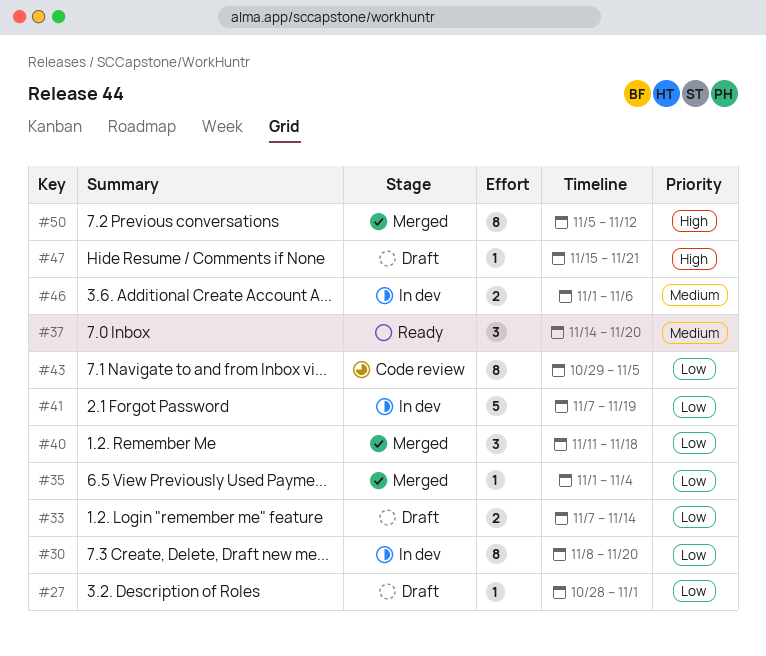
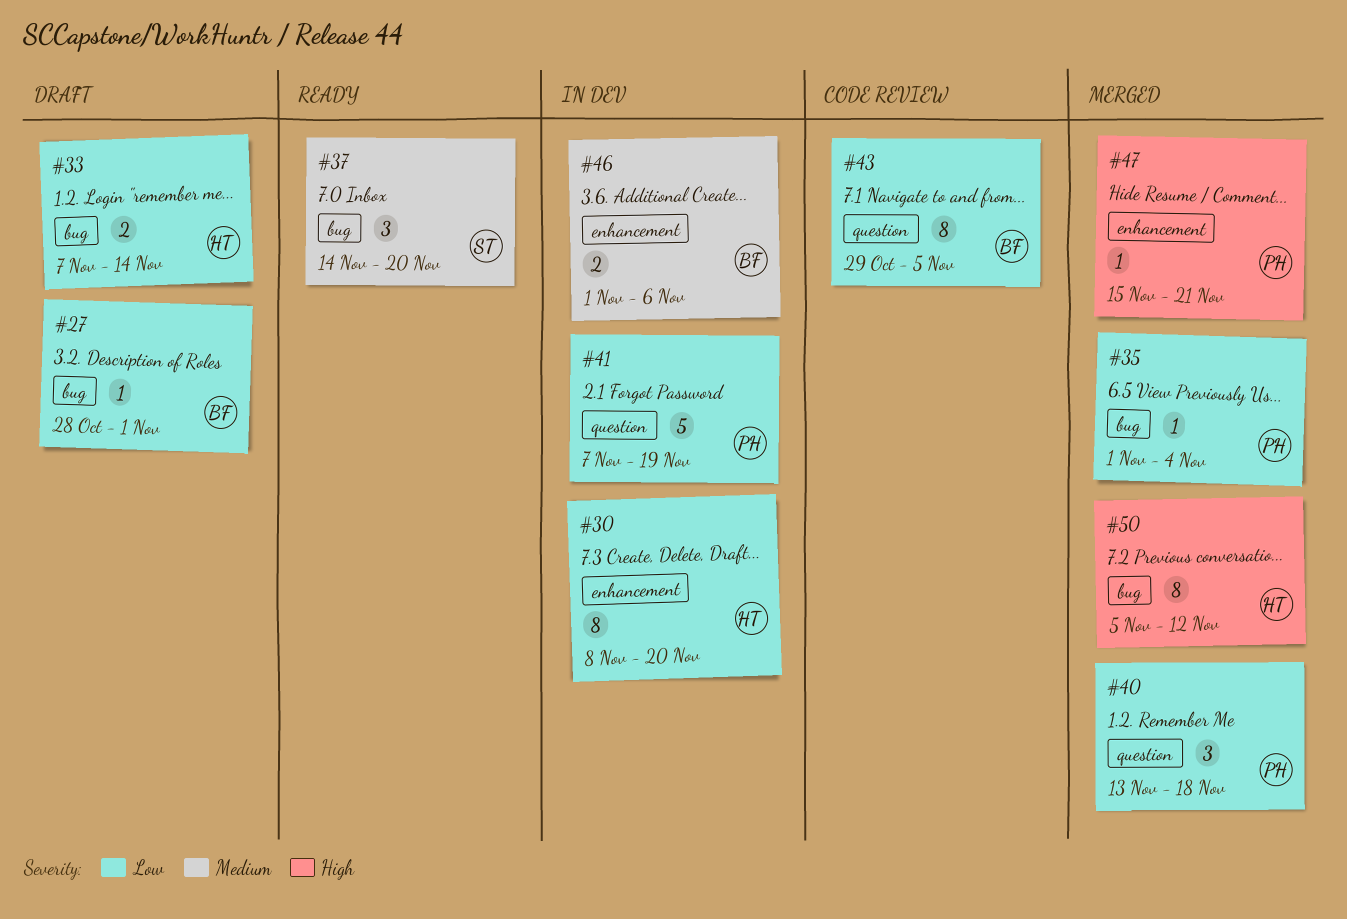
#40, start: Nov 11 -> Nov 13
#47, status: Draft -> Merged

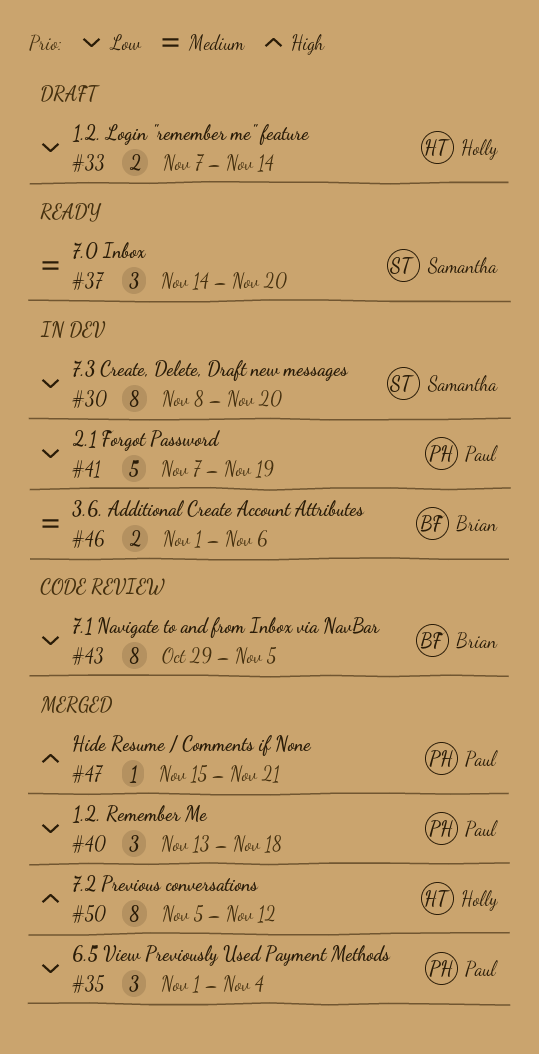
#27: present -> none
#30, owner: Holly -> Samantha
#35, estimate: 1 -> 3

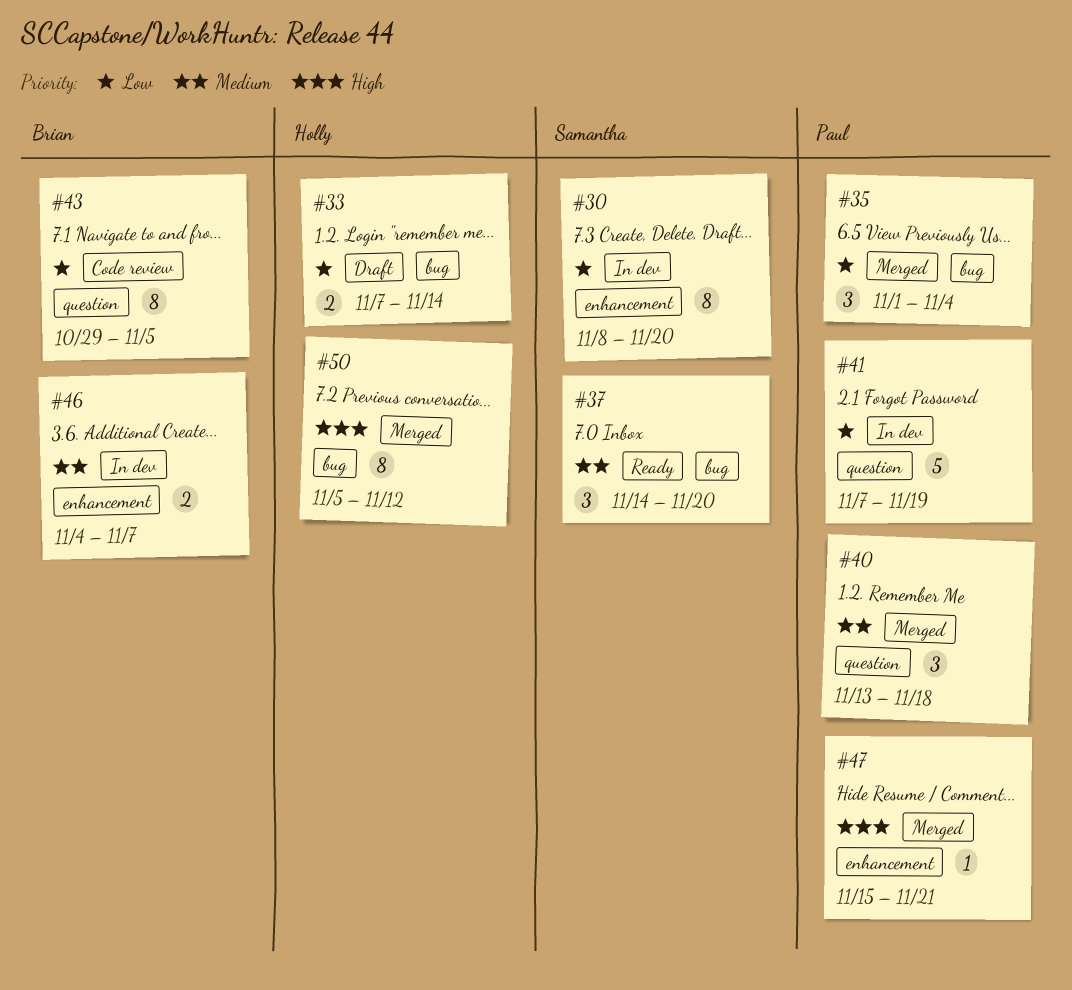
#40, priority: Low -> Medium
#46, start: Nov 1 -> Nov 4
#46, due: Nov 6 -> Nov 7

